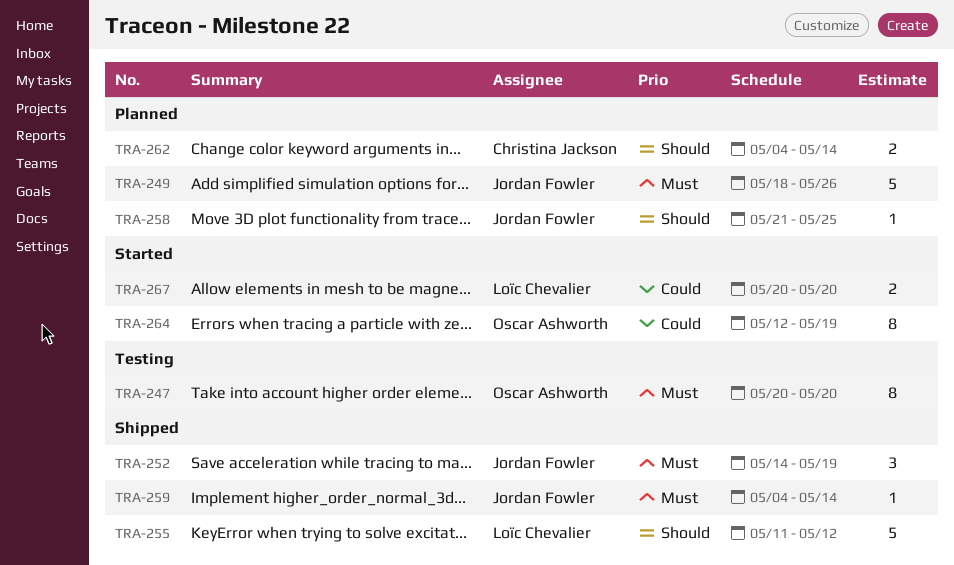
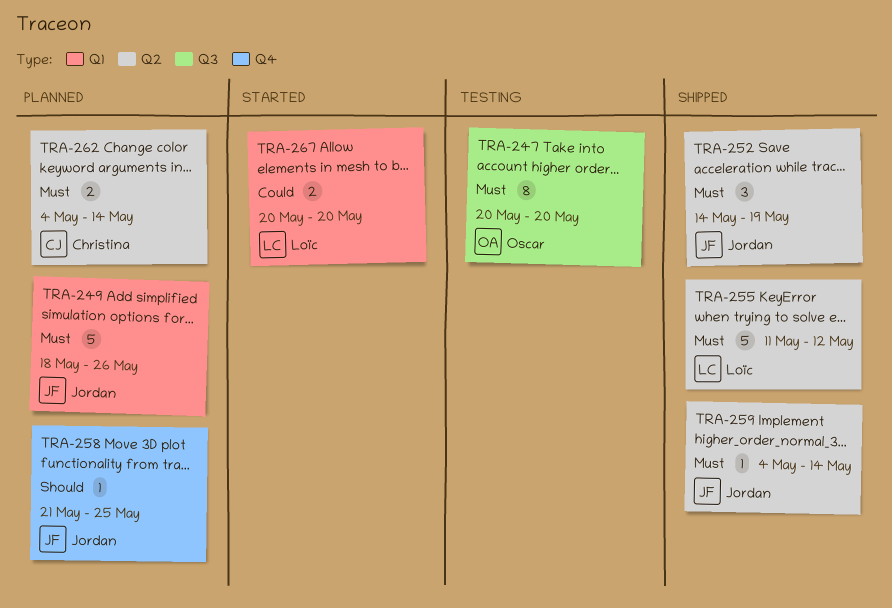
TRA-255, priority: Should -> Must
TRA-262, priority: Should -> Must
TRA-264: present -> none

